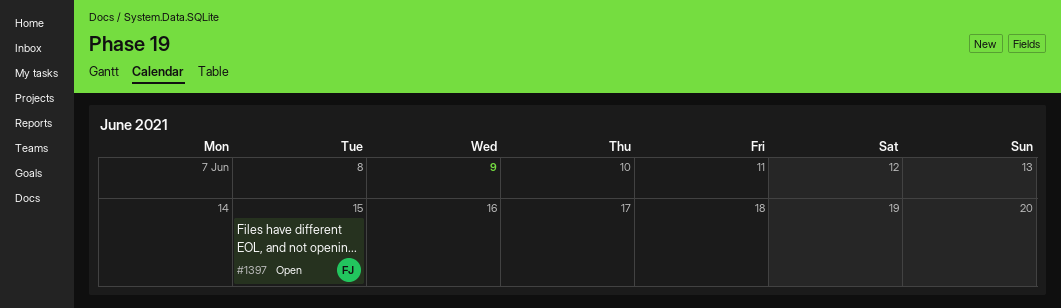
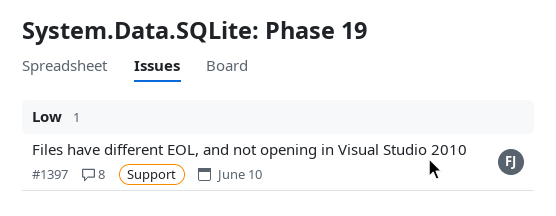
#1397, due: Jun 15 -> Jun 10

